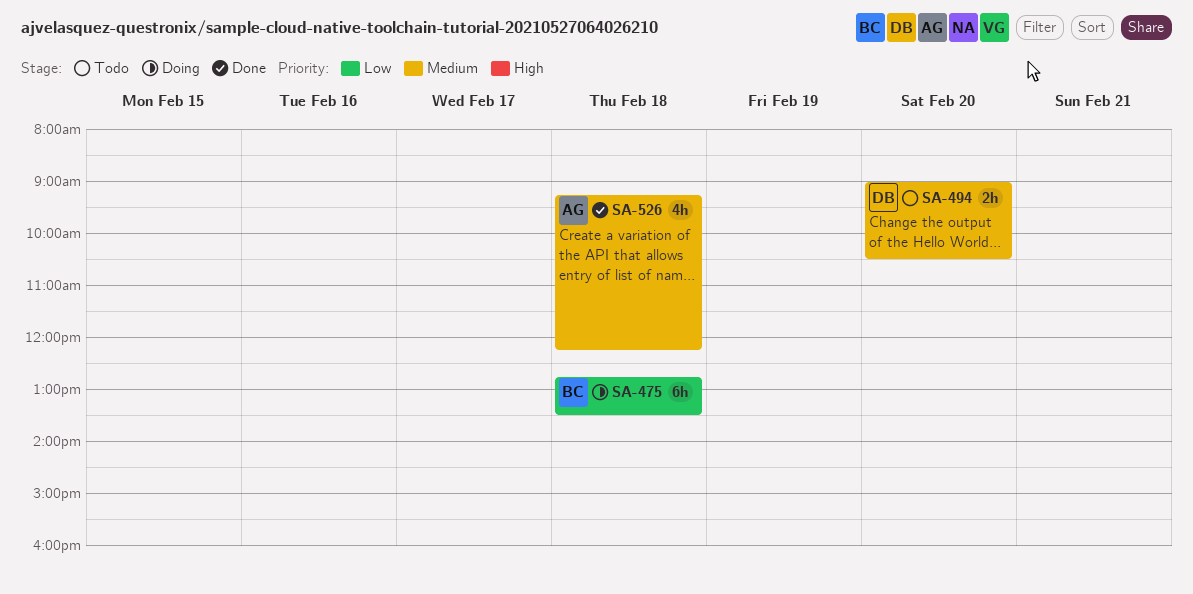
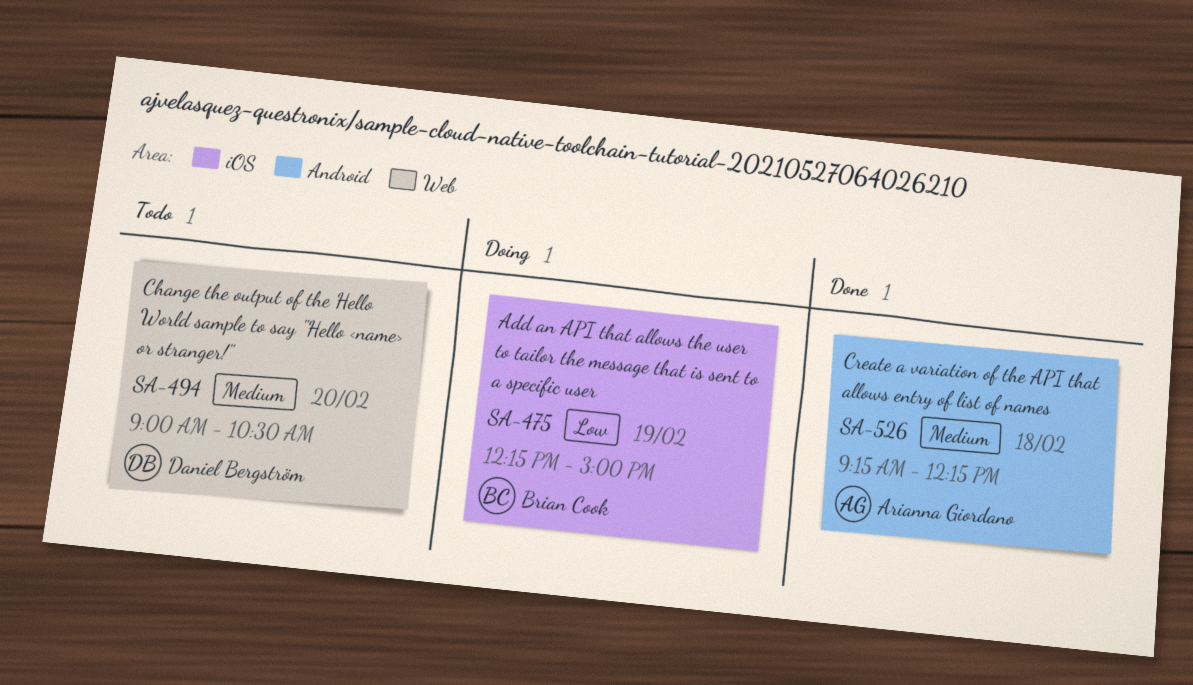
SA-475, day: Feb 18 -> Feb 19
SA-475, begins: 12:45 -> 12:15
SA-475, ends: 13:30 -> 15:00

